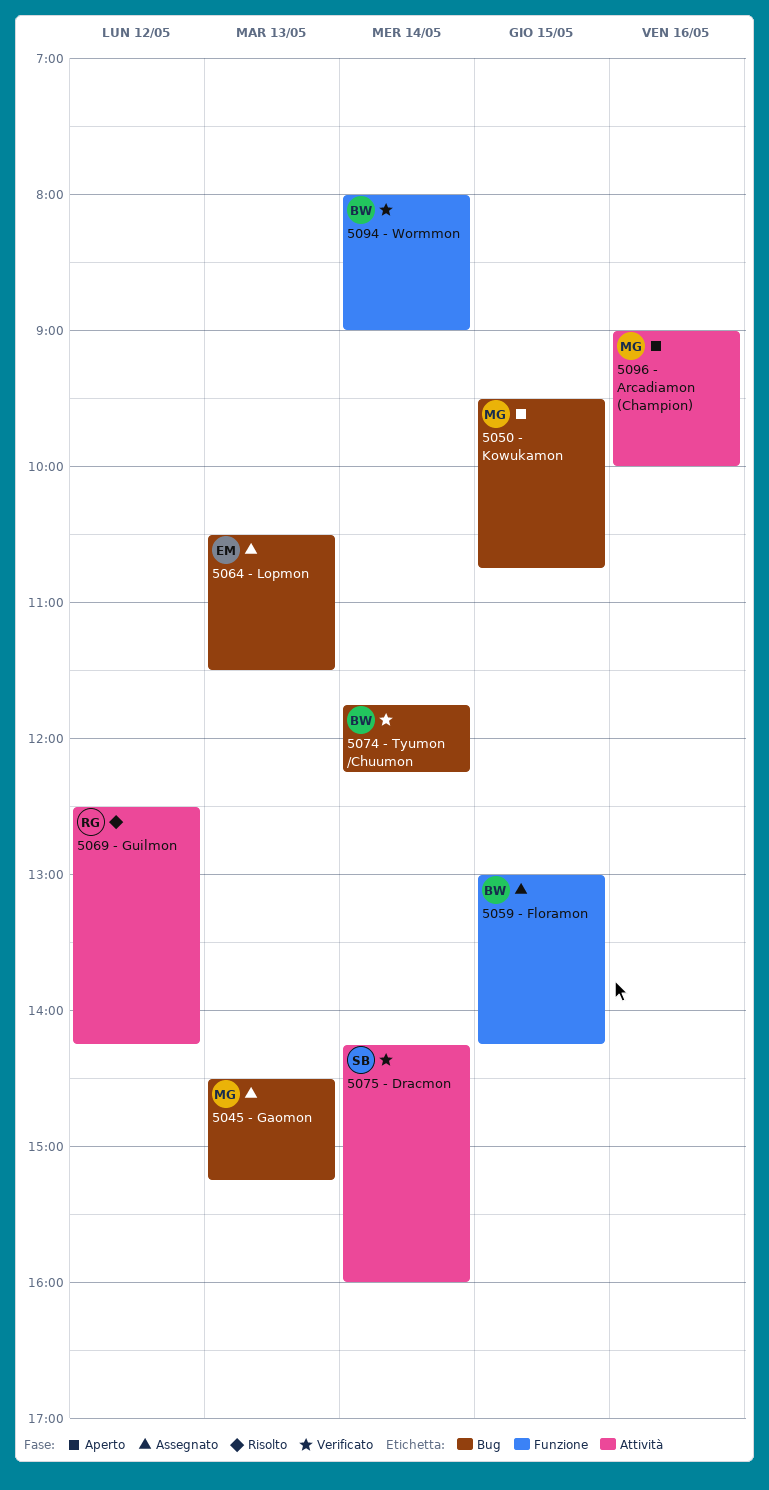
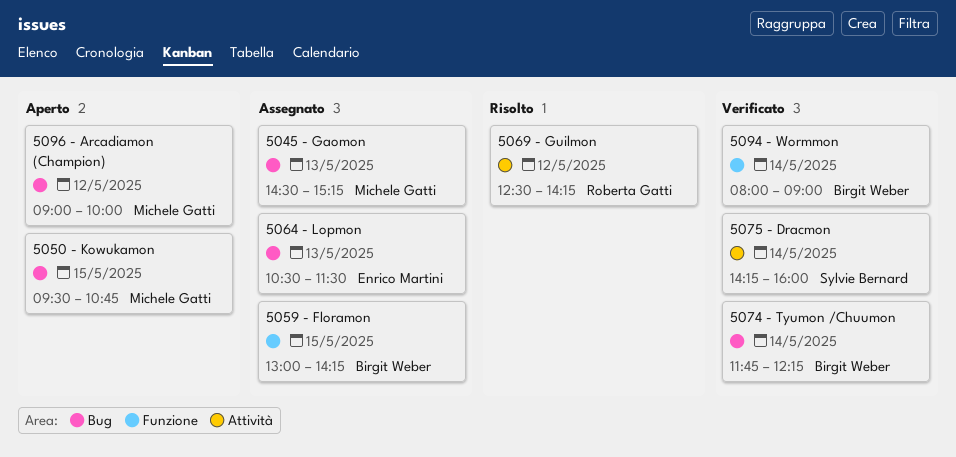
5096 - Arcadiamon (Champion), label: Attività -> Bug
5096 - Arcadiamon (Champion), day: May 16 -> May 12

